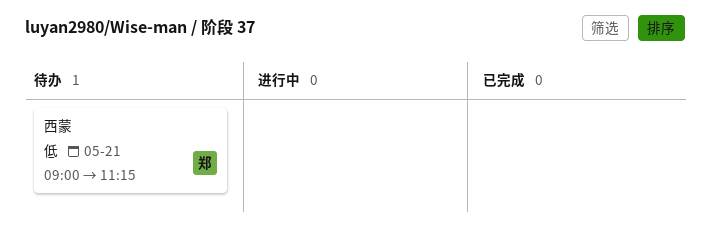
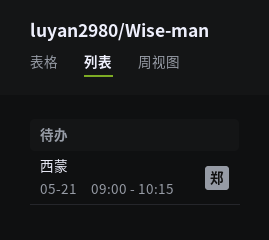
西蒙, ends: 11:15 -> 10:15

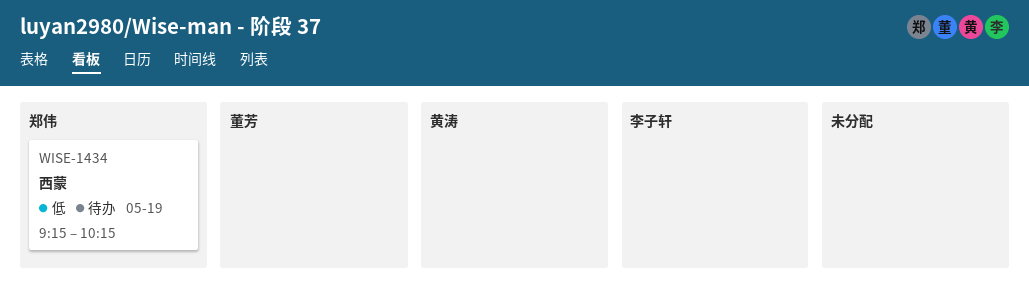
西蒙, day: May 21 -> May 19
西蒙, begins: 09:00 -> 09:15

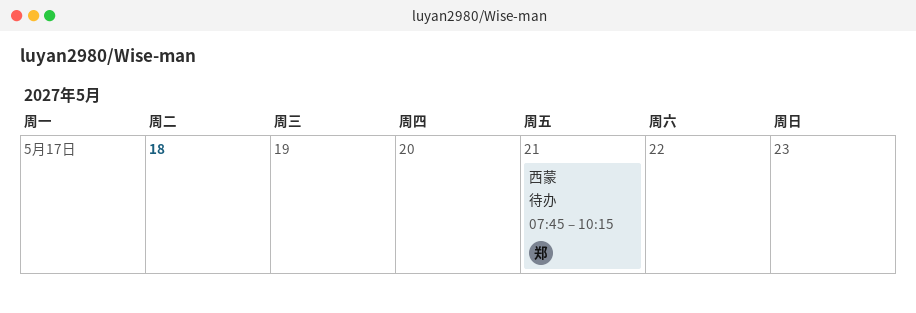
西蒙, day: May 19 -> May 21
西蒙, begins: 09:15 -> 07:45

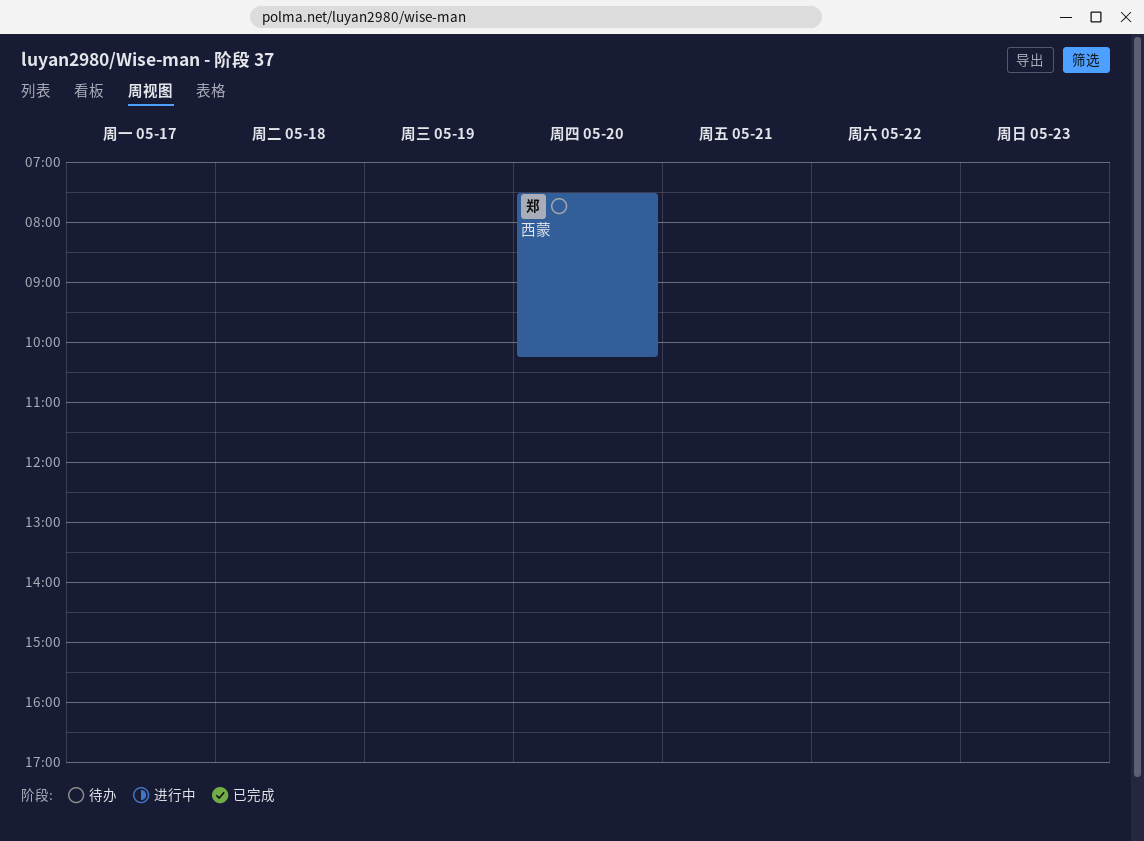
西蒙, day: May 21 -> May 20
西蒙, begins: 07:45 -> 07:30

